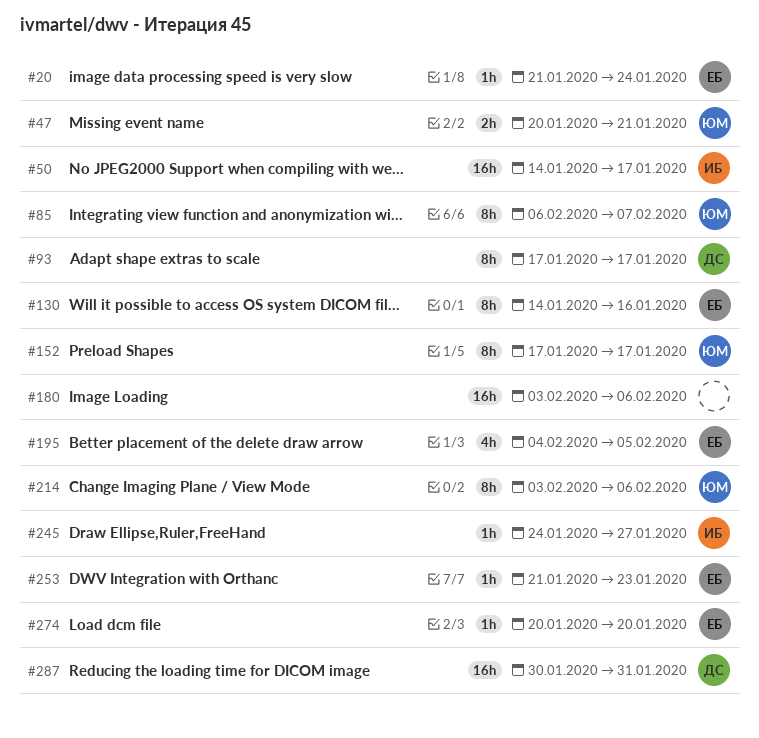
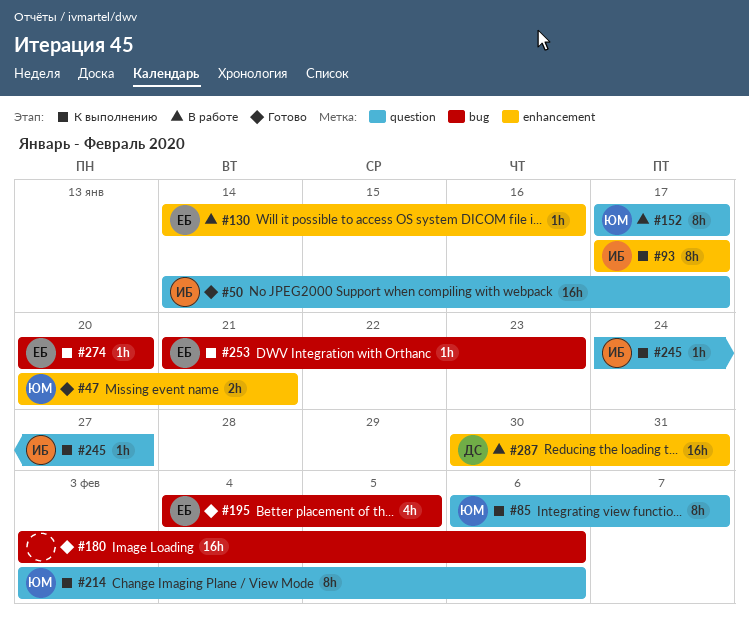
#20: present -> none
#93, owner: ДС -> ИБ
#130, estimate: 8h -> 1h

